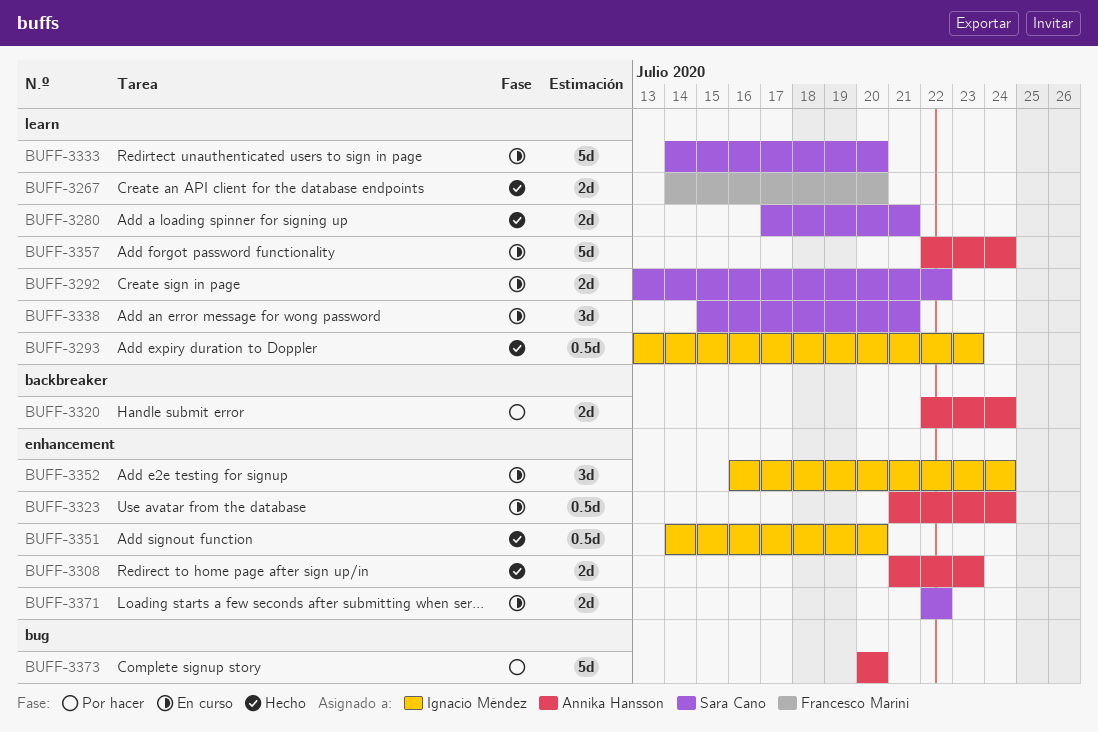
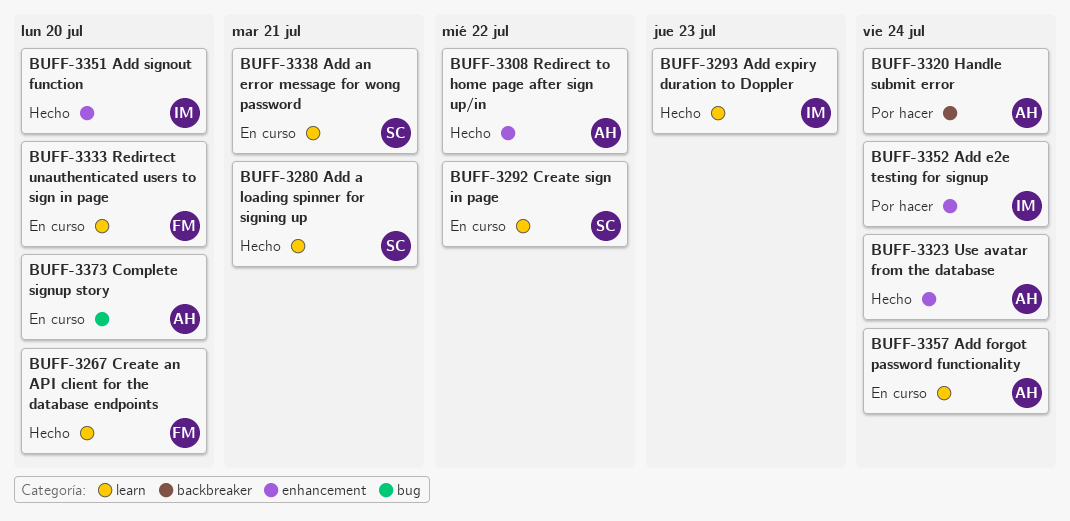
BUFF-3308, due: Jul 23 -> Jul 22
BUFF-3323, status: En curso -> Hecho
BUFF-3333, owner: Sara Cano -> Francesco Marini
BUFF-3352, status: En curso -> Por hacer
BUFF-3371: present -> none
BUFF-3373, status: Por hacer -> En curso

